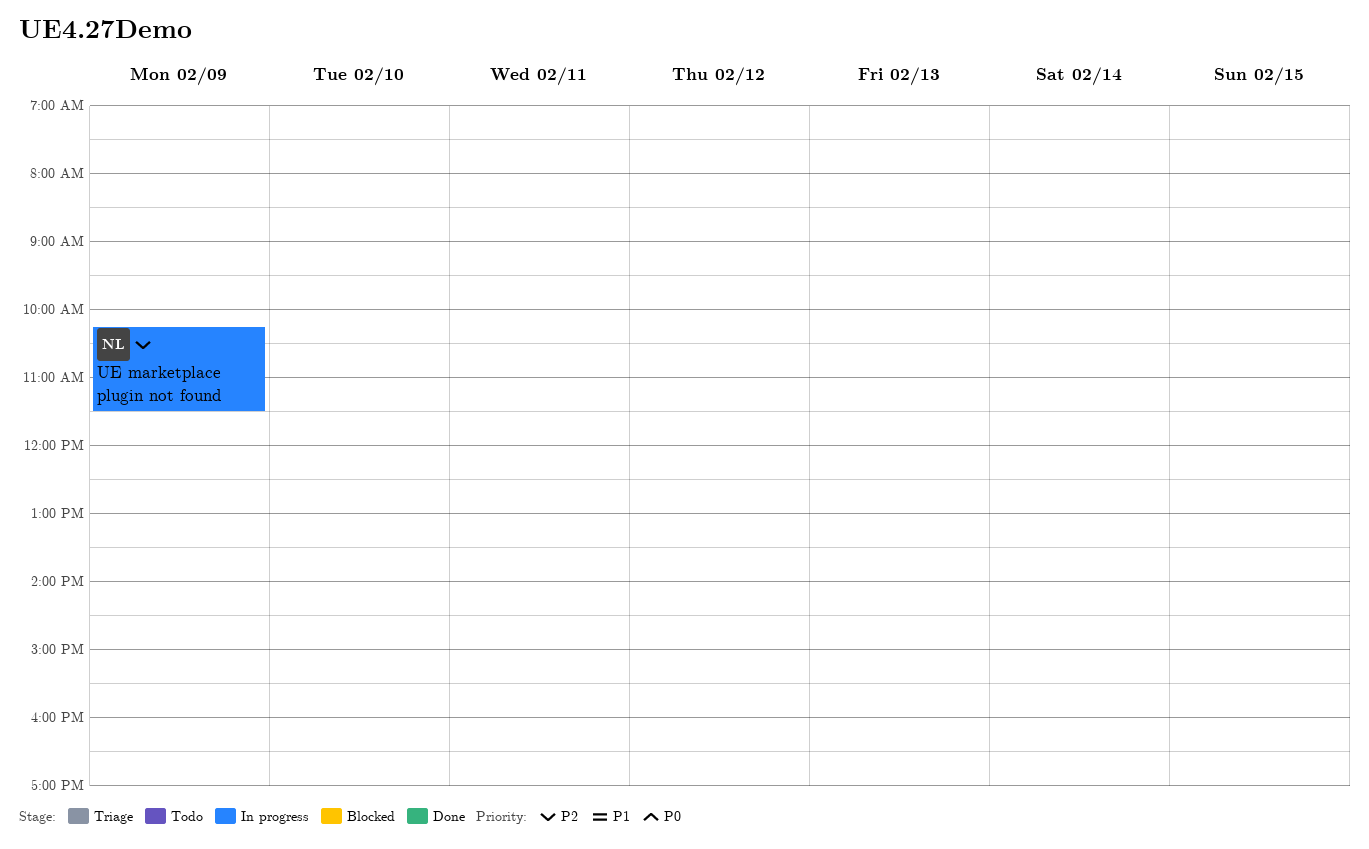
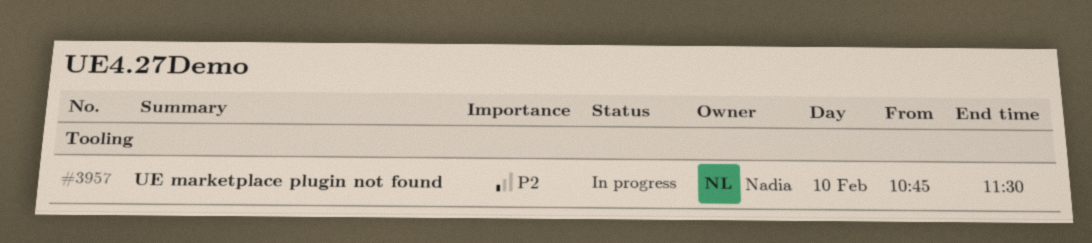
UE marketplace plugin not found, day: Feb 9 -> Feb 10
UE marketplace plugin not found, begins: 10:15 -> 10:45

